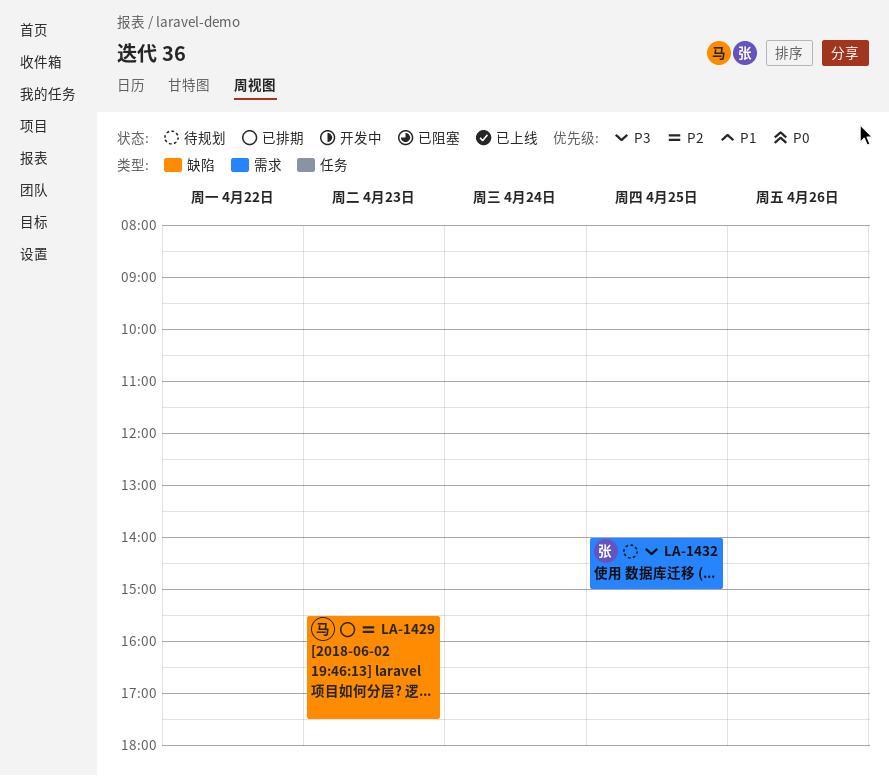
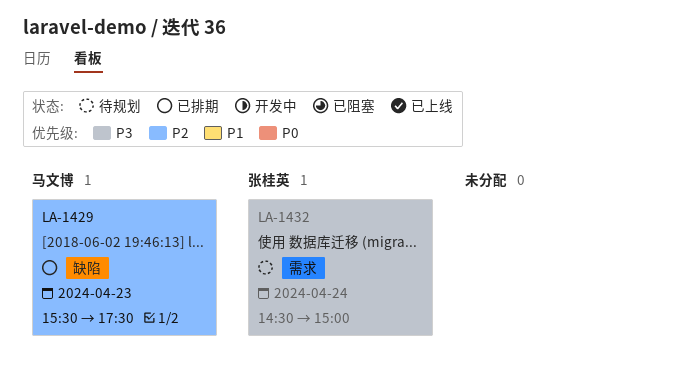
LA-1432, day: Apr 25 -> Apr 24
LA-1432, begins: 14:00 -> 14:30

